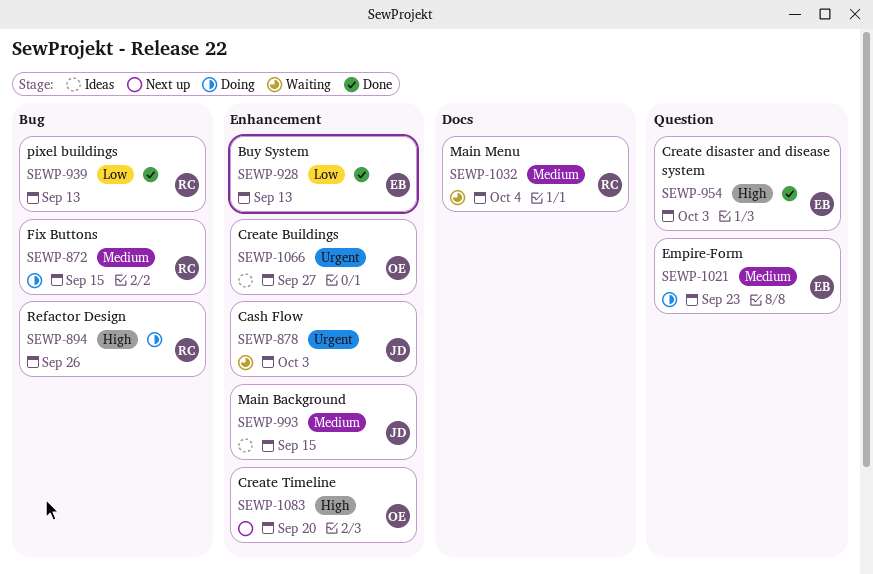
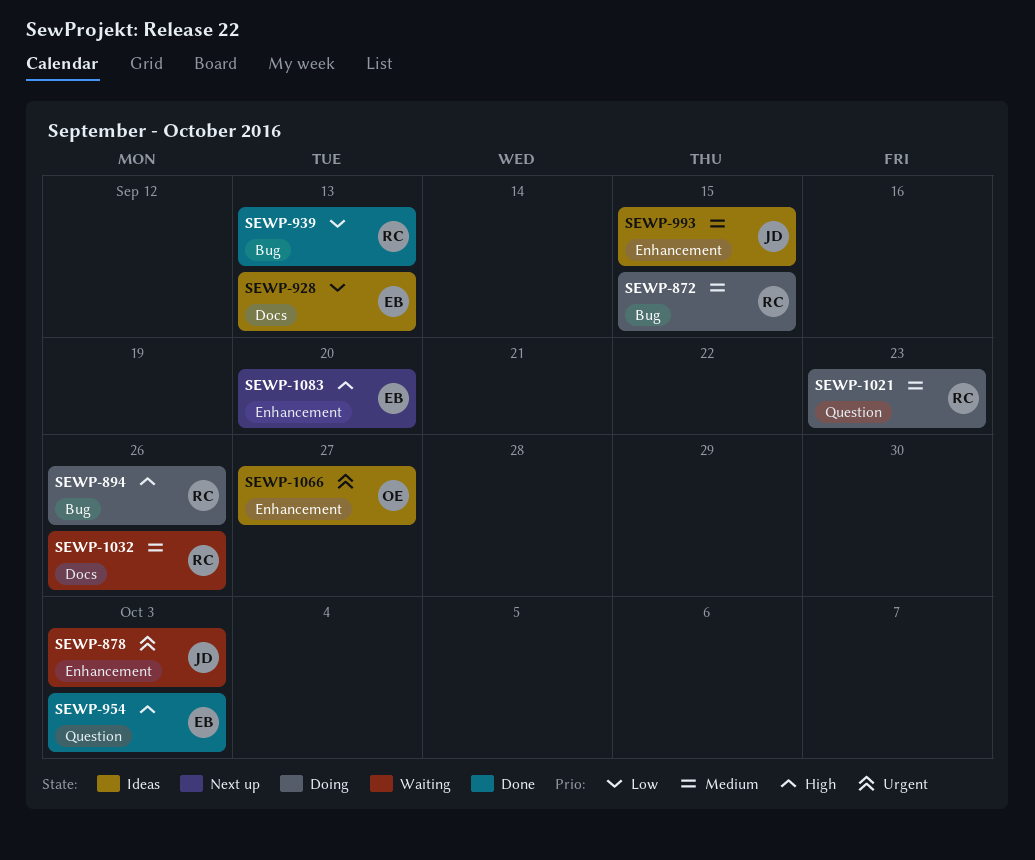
SEWP-928, status: Done -> Ideas
SEWP-928, label: Enhancement -> Docs
SEWP-1021, owner: EB -> RC
SEWP-1032, due: Oct 4 -> Sep 26
SEWP-1083, owner: OE -> EB

